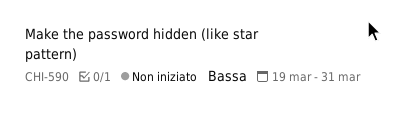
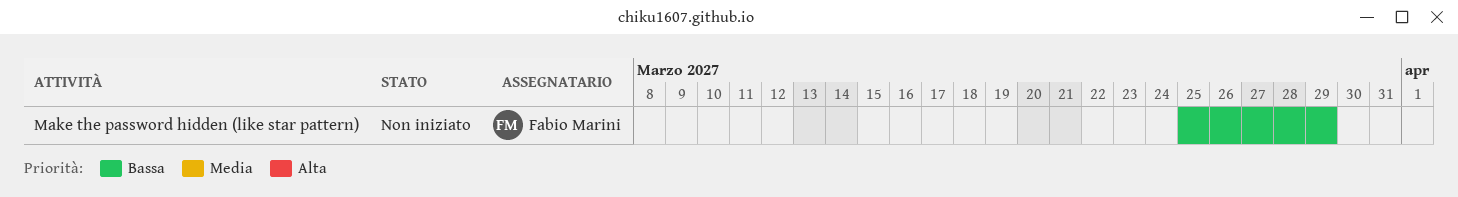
Make the password hidden (like star pattern), start: Mar 19 -> Mar 25
Make the password hidden (like star pattern), due: Mar 31 -> Mar 29

